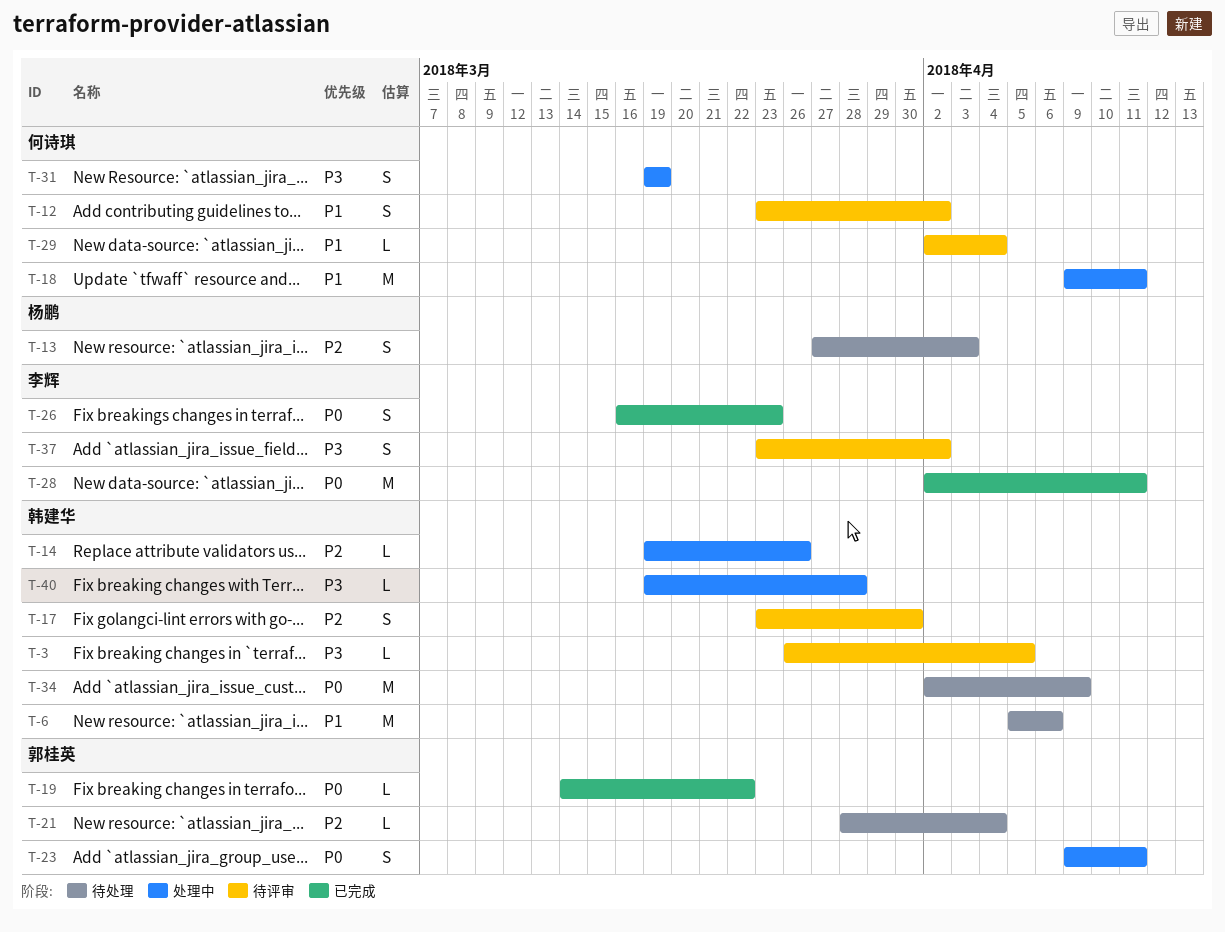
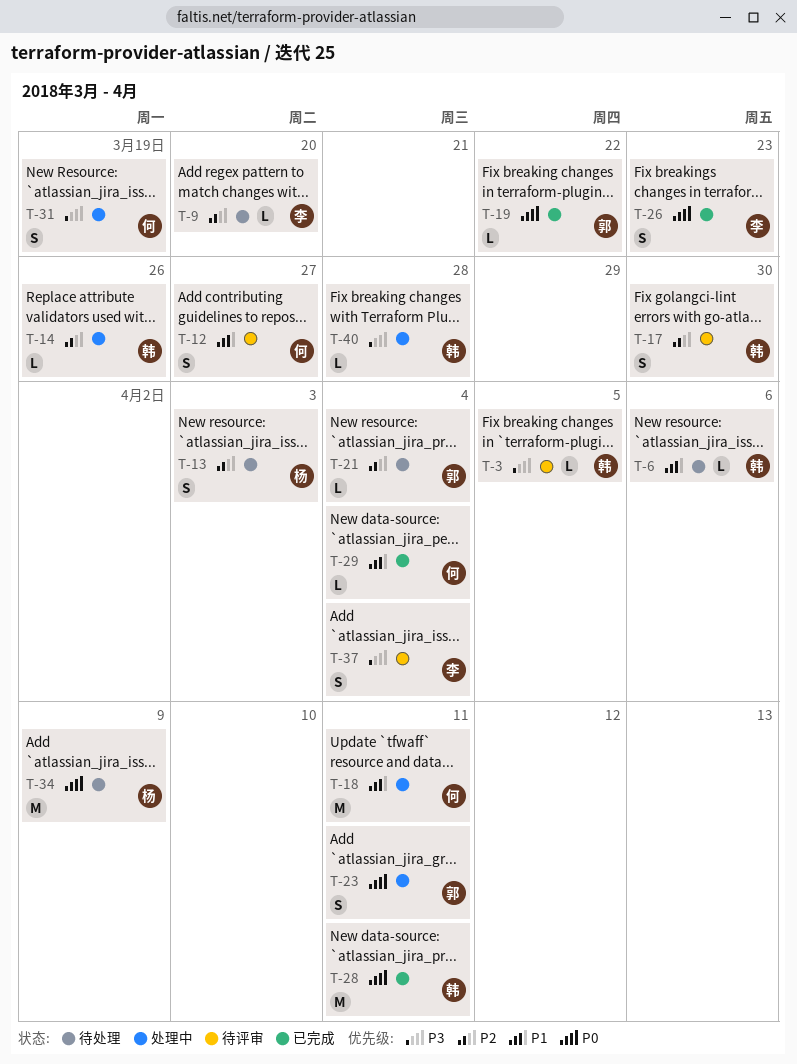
T-6, estimate: M -> L
T-9: none -> present
T-12, due: Apr 2 -> Mar 27
T-28, owner: 李辉 -> 韩建华
T-29, status: 待评审 -> 已完成
T-34, owner: 韩建华 -> 杨鹏
T-37, due: Apr 2 -> Apr 4

